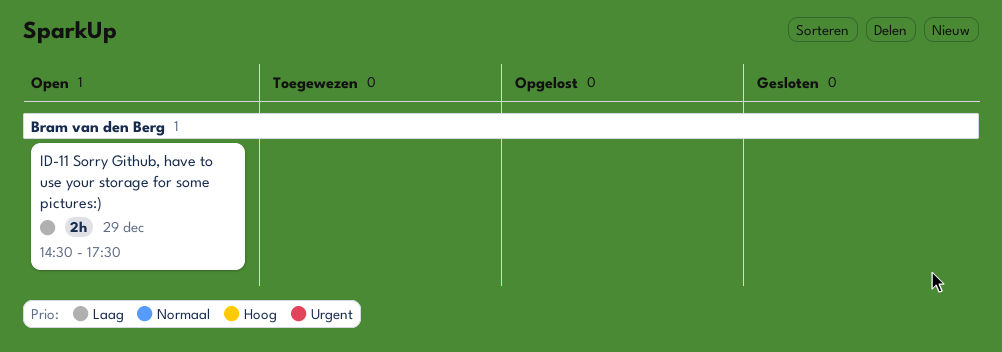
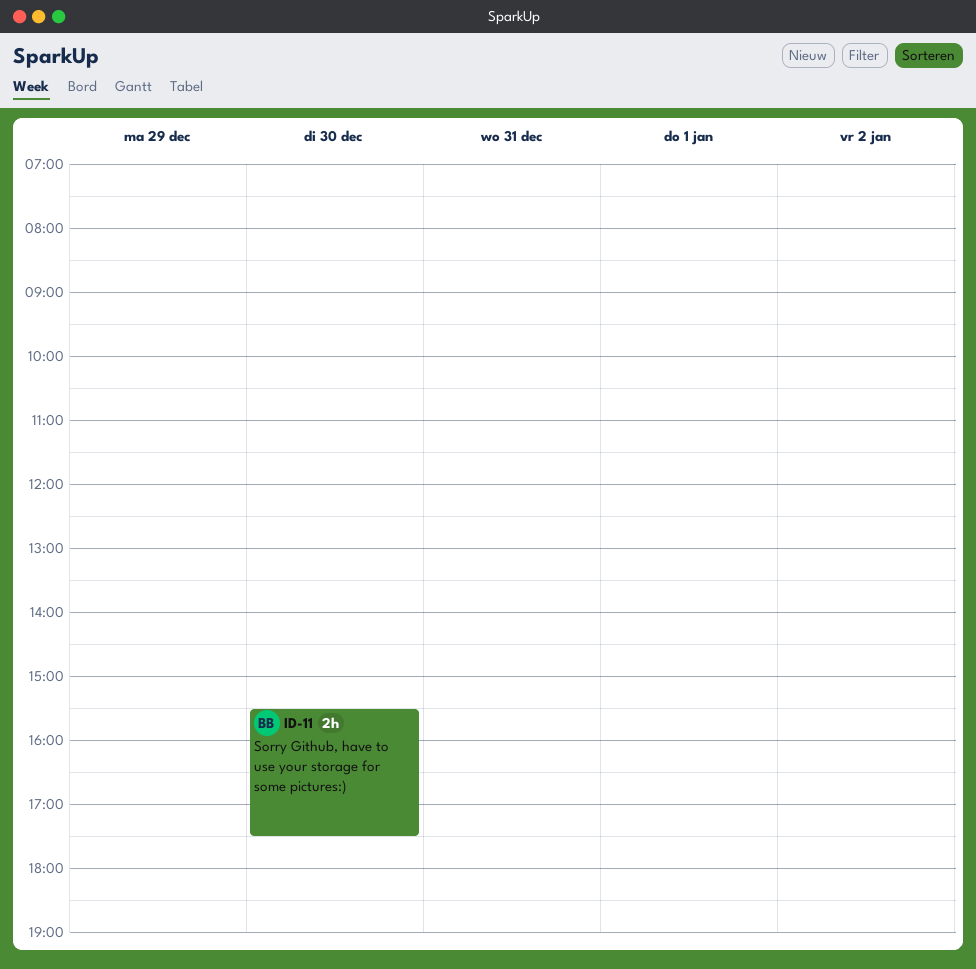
ID-11, day: Dec 29 -> Dec 30
ID-11, begins: 14:30 -> 15:30

